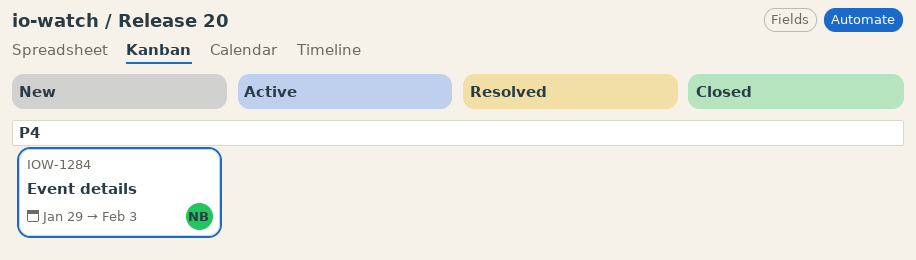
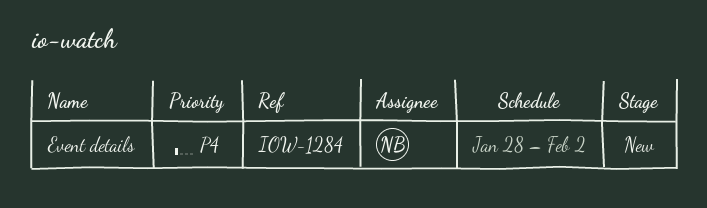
IOW-1284, start: Jan 29 -> Jan 28
IOW-1284, due: Feb 3 -> Feb 2

